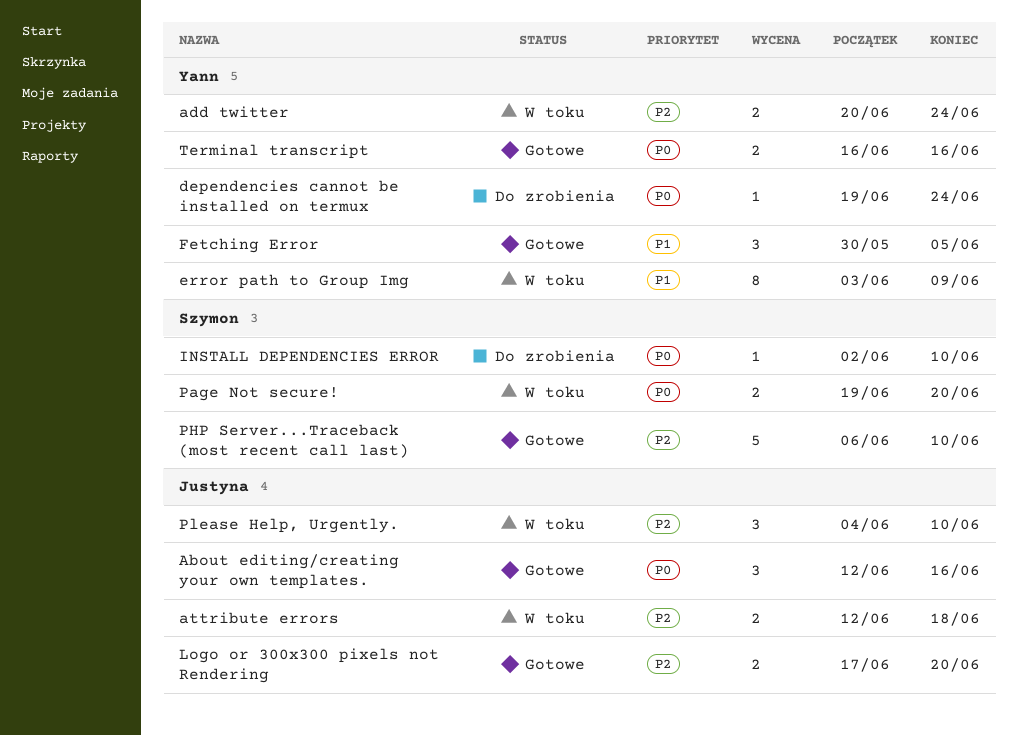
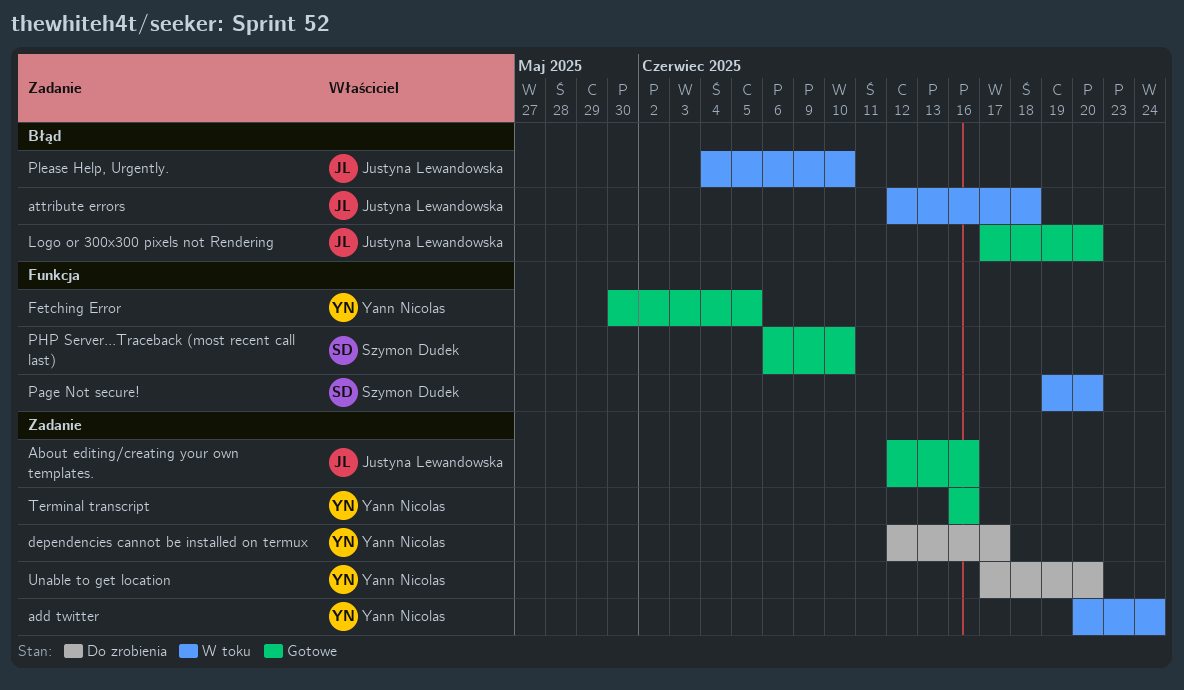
dependencies cannot be installed on termux, start: Jun 19 -> Jun 12
dependencies cannot be installed on termux, due: Jun 24 -> Jun 17
error path to Group Img: present -> none
INSTALL DEPENDENCIES ERROR: present -> none
Unable to get location: none -> present

